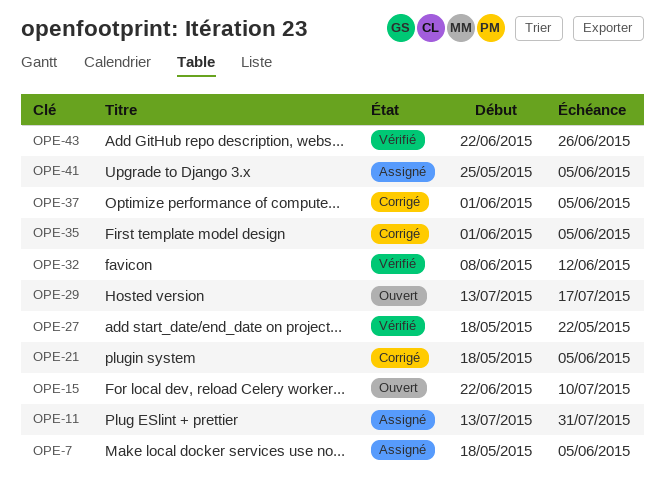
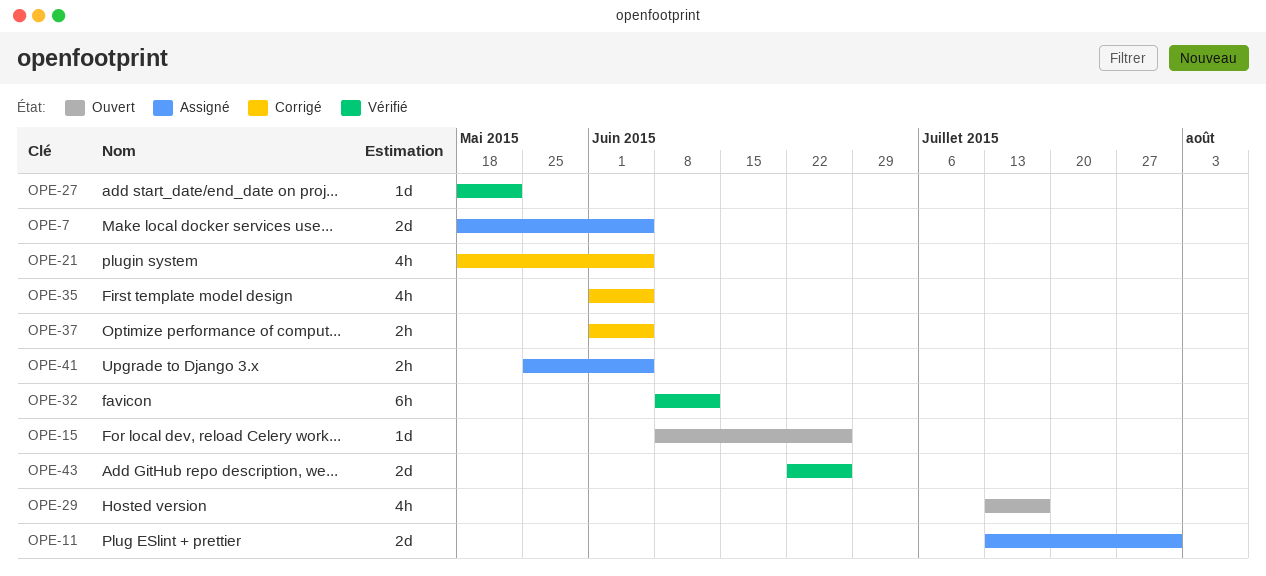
OPE-15, start: Jun 22 -> Jun 8
OPE-15, due: Jul 10 -> Jun 26

